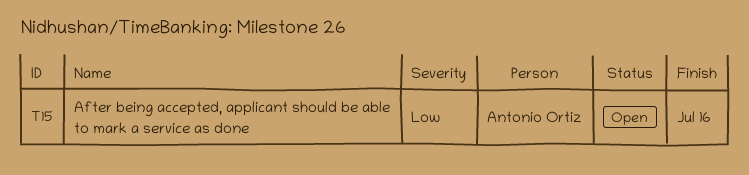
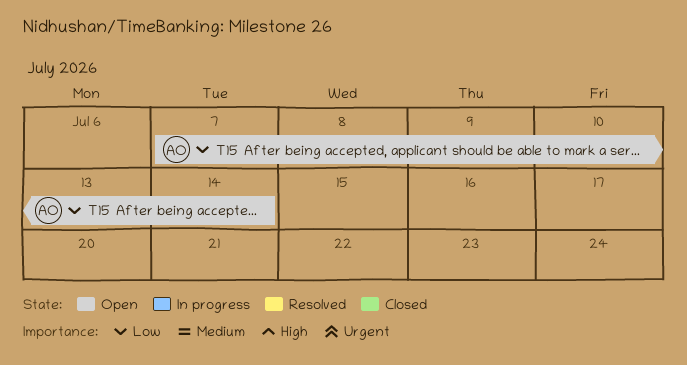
T15, due: Jul 16 -> Jul 14

